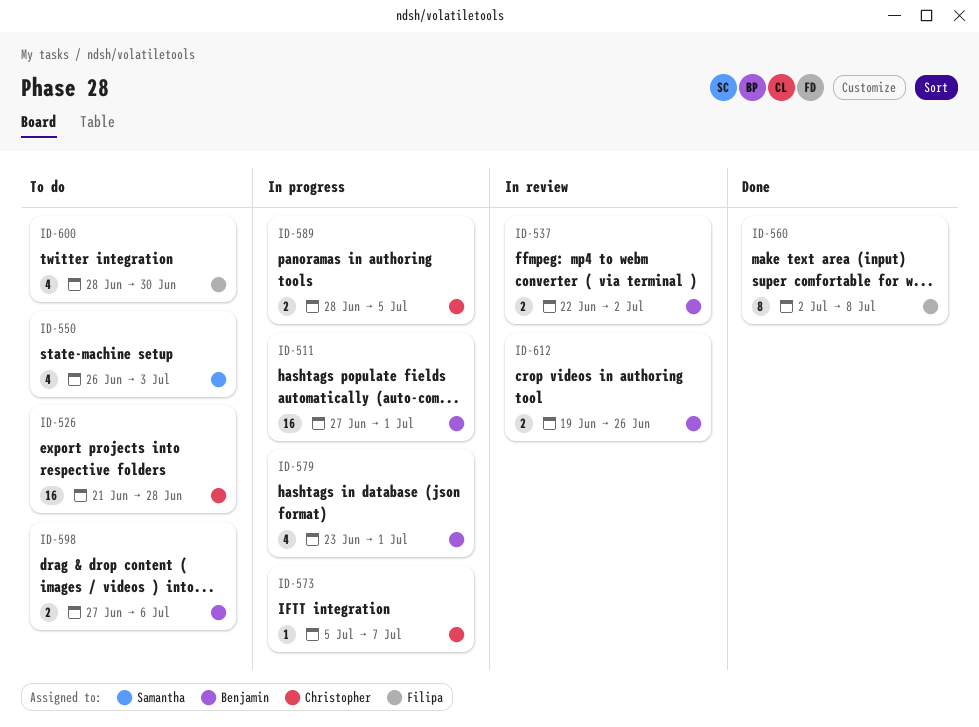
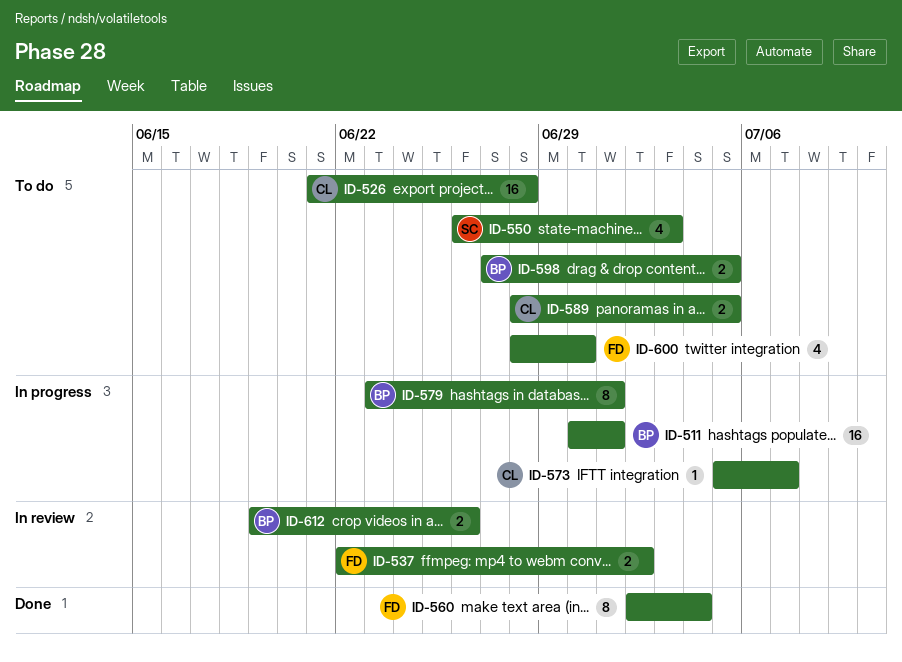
ID-511, start: Jun 27 -> Jun 30
ID-537, owner: Benjamin -> Filipa
ID-560, due: Jul 8 -> Jul 4
ID-579, estimate: 4 -> 8
ID-589, status: In progress -> To do
ID-598, due: Jul 6 -> Jul 5

